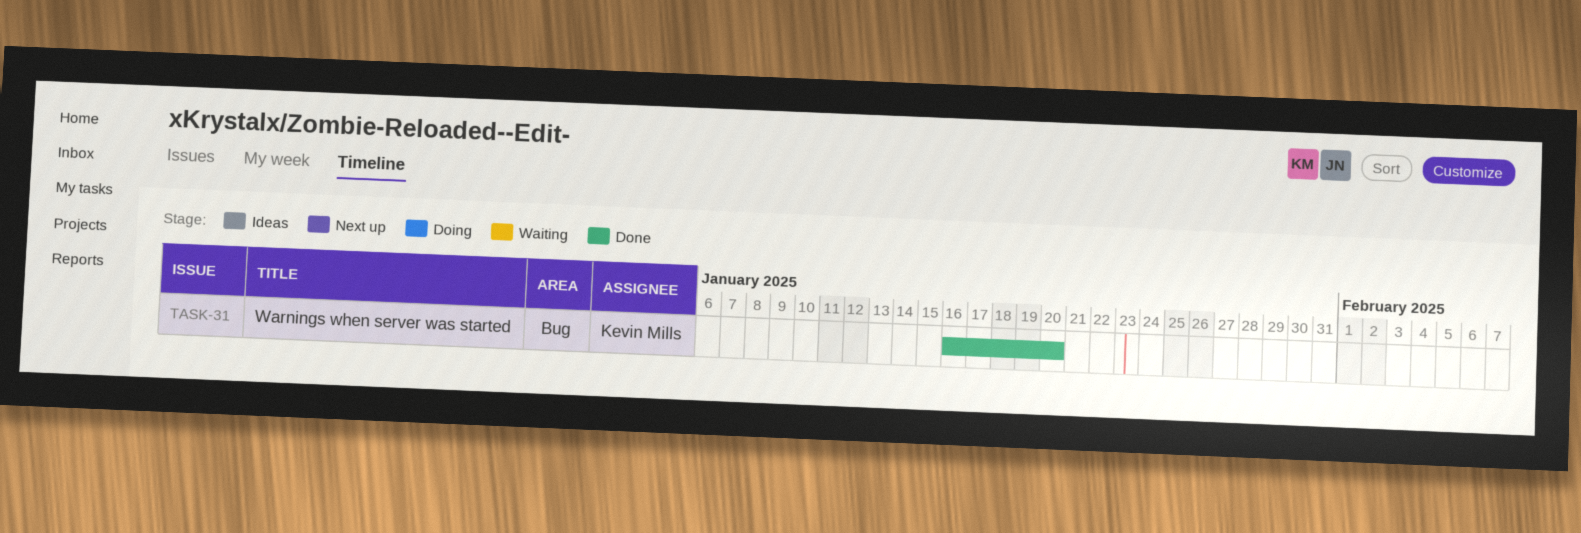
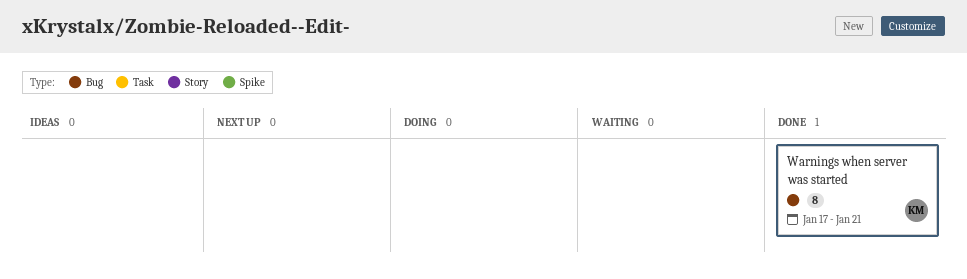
Warnings when server was started, start: Jan 16 -> Jan 17
Warnings when server was started, due: Jan 20 -> Jan 21

